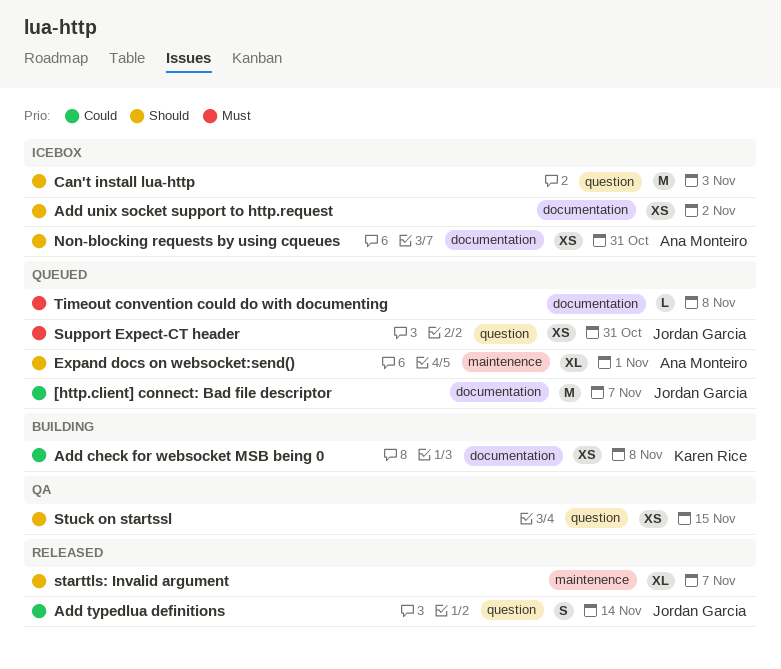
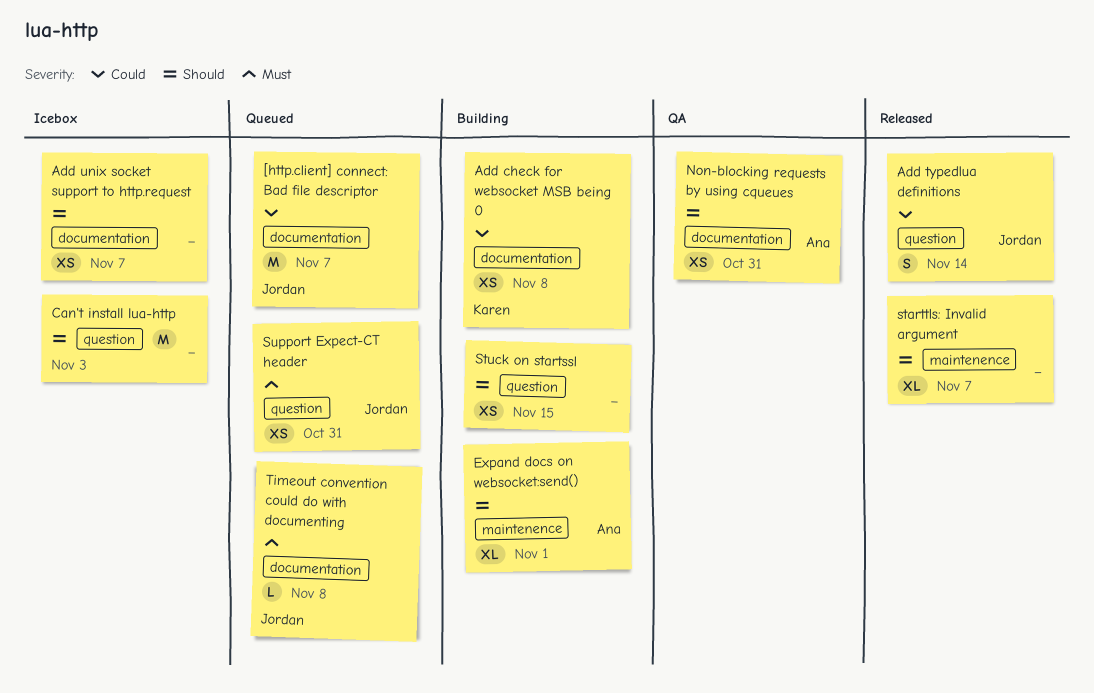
Add unix socket support to http.request, due: Nov 2 -> Nov 7
Expand docs on websocket:send(), status: Queued -> Building
Non-blocking requests by using cqueues, status: Icebox -> QA
Stuck on startssl, status: QA -> Building
Timeout convention could do with documenting, owner: none -> Jordan Garcia

